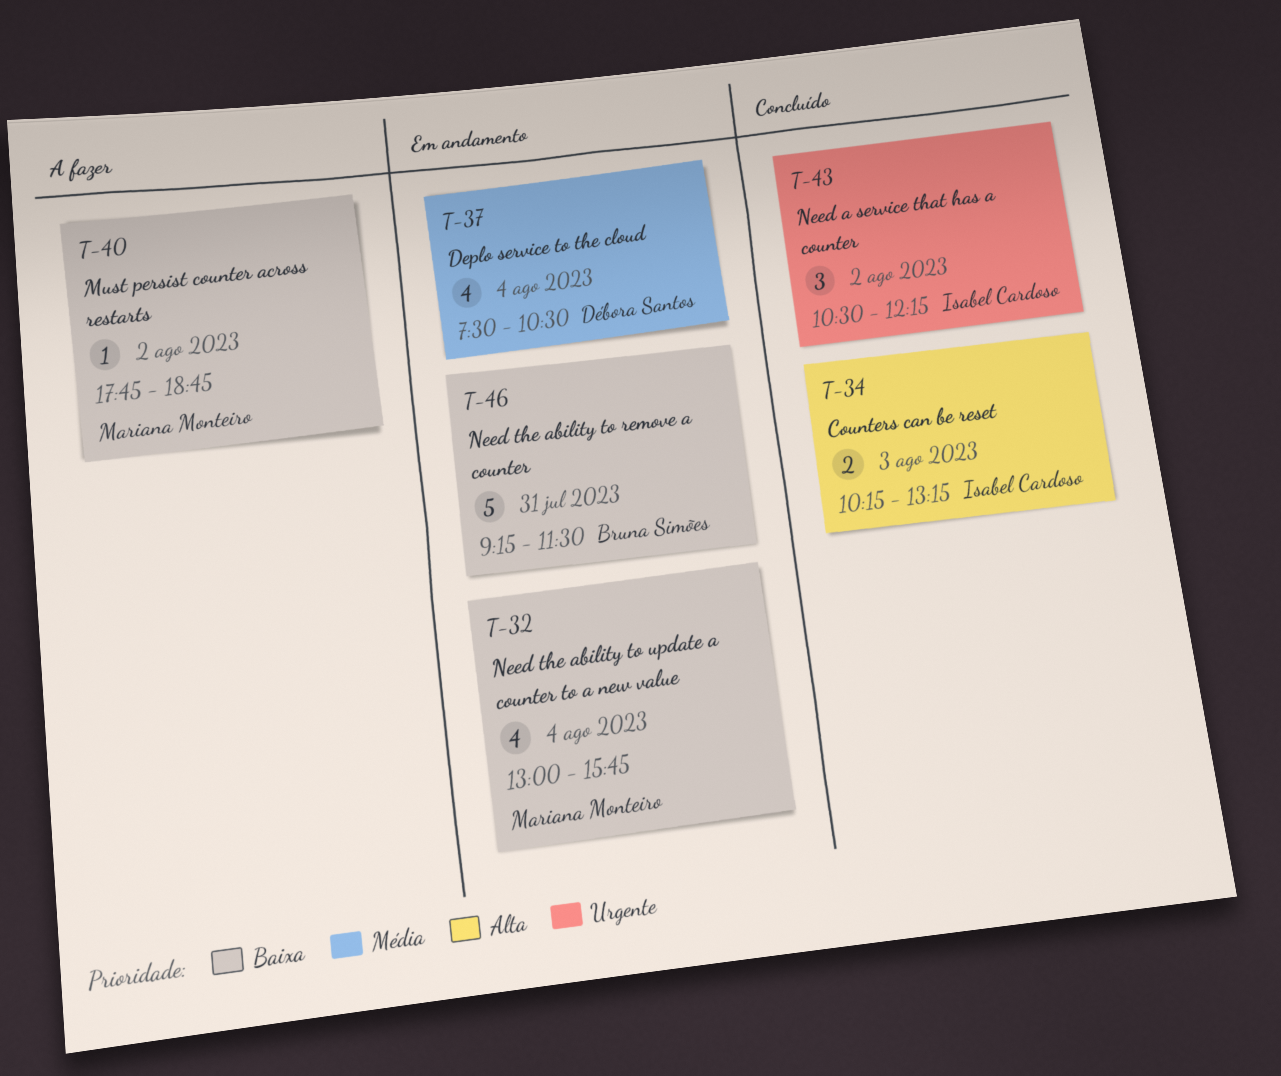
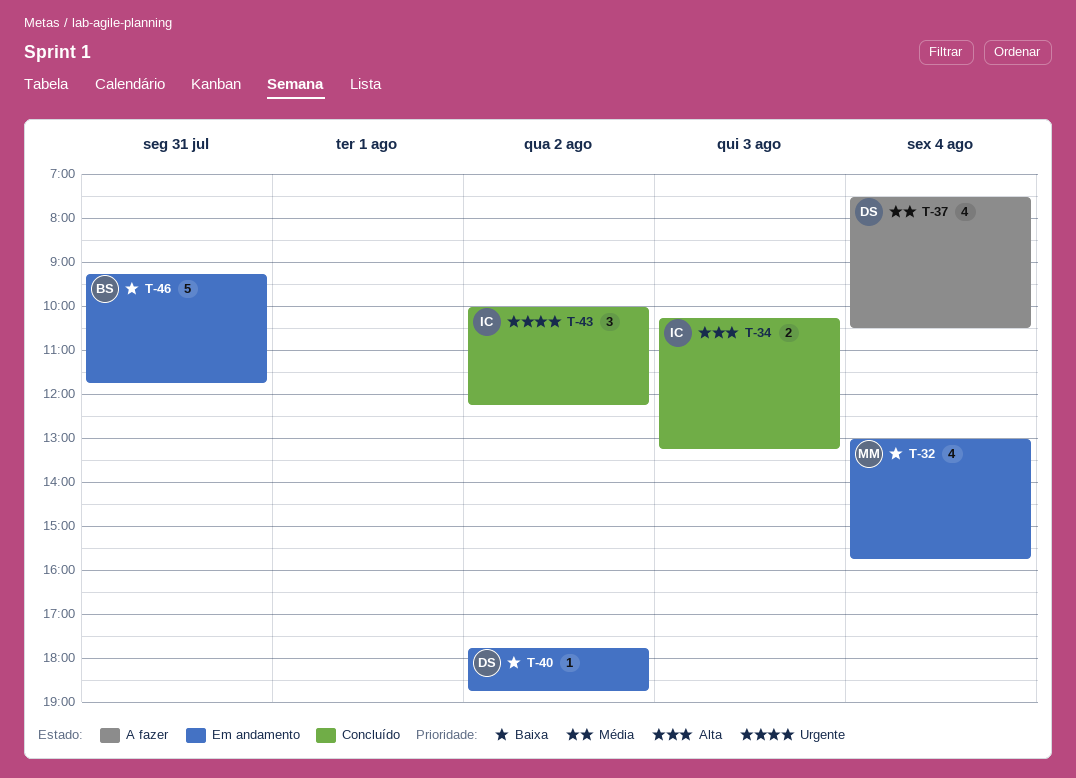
T-37, status: Em andamento -> A fazer
T-40, status: A fazer -> Em andamento
T-40, owner: Mariana Monteiro -> Débora Santos
T-43, begins: 10:30 -> 10:00
T-46, ends: 11:30 -> 11:45

